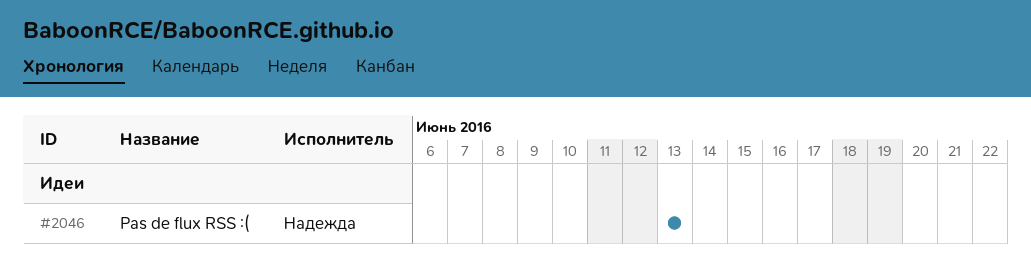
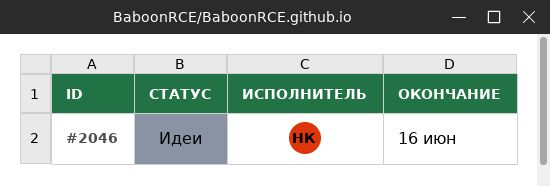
#2046, due: Jun 13 -> Jun 16

